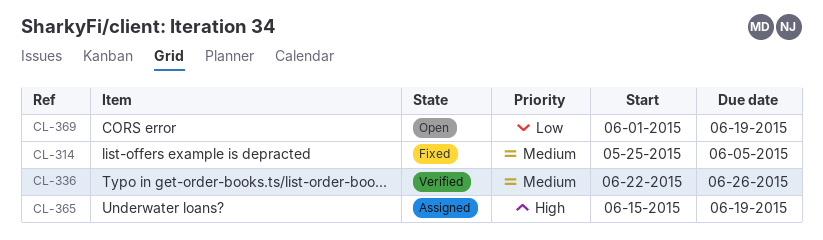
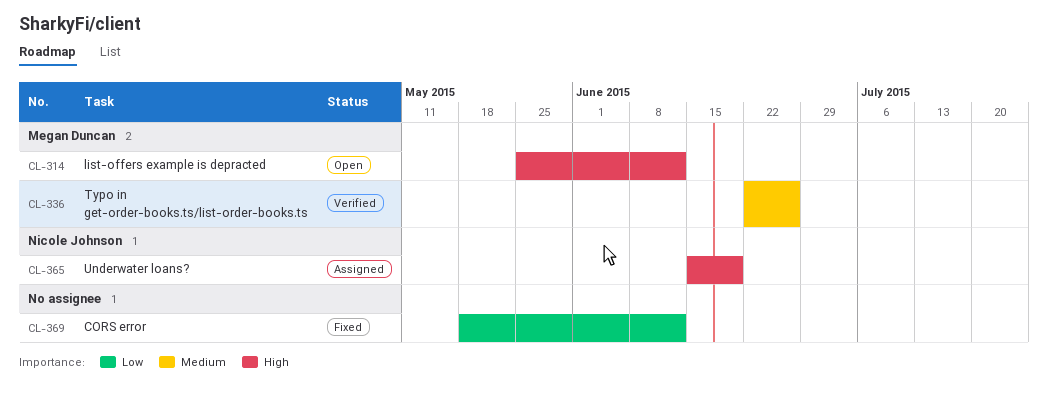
CL-314, status: Fixed -> Open
CL-314, priority: Medium -> High
CL-314, due: Jun 5 -> Jun 12
CL-369, status: Open -> Fixed
CL-369, start: Jun 1 -> May 18
CL-369, due: Jun 19 -> Jun 12

